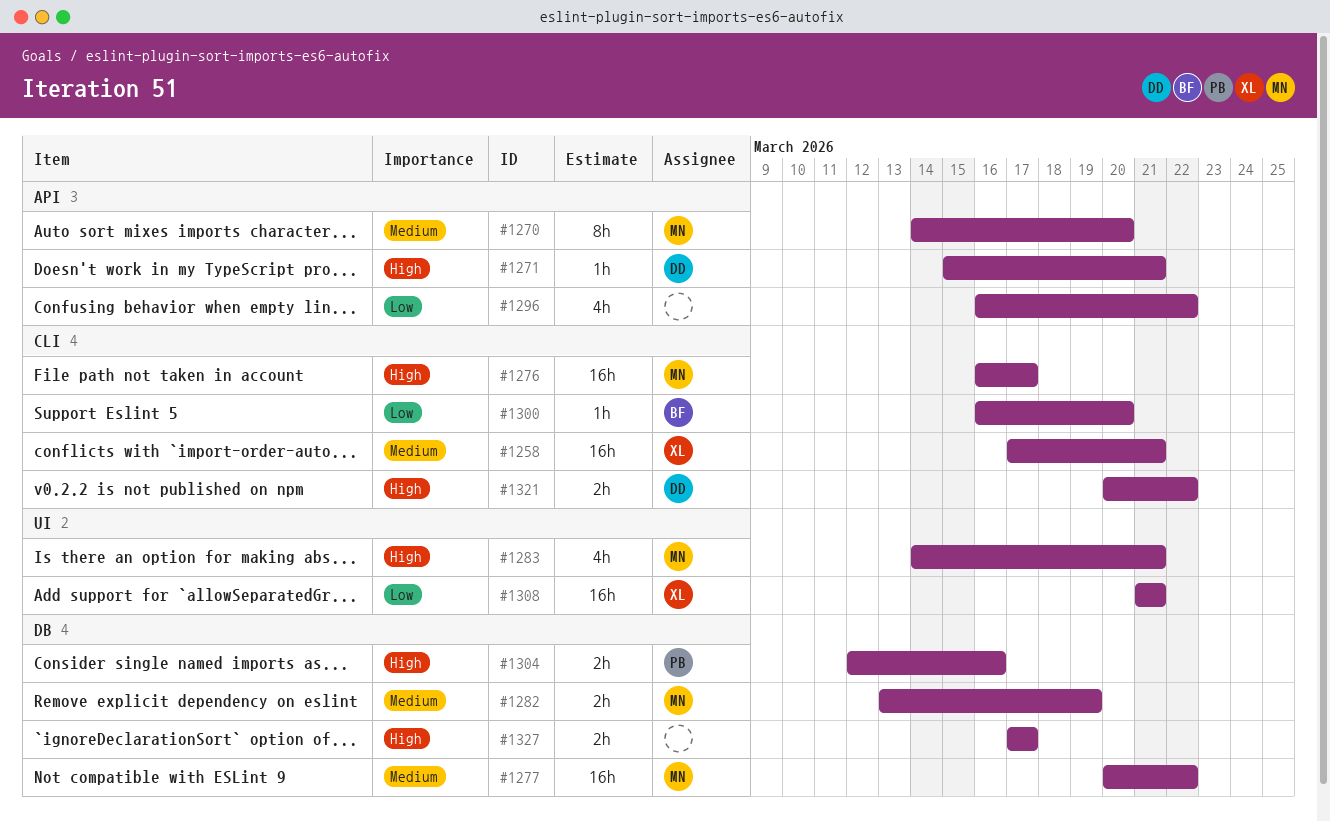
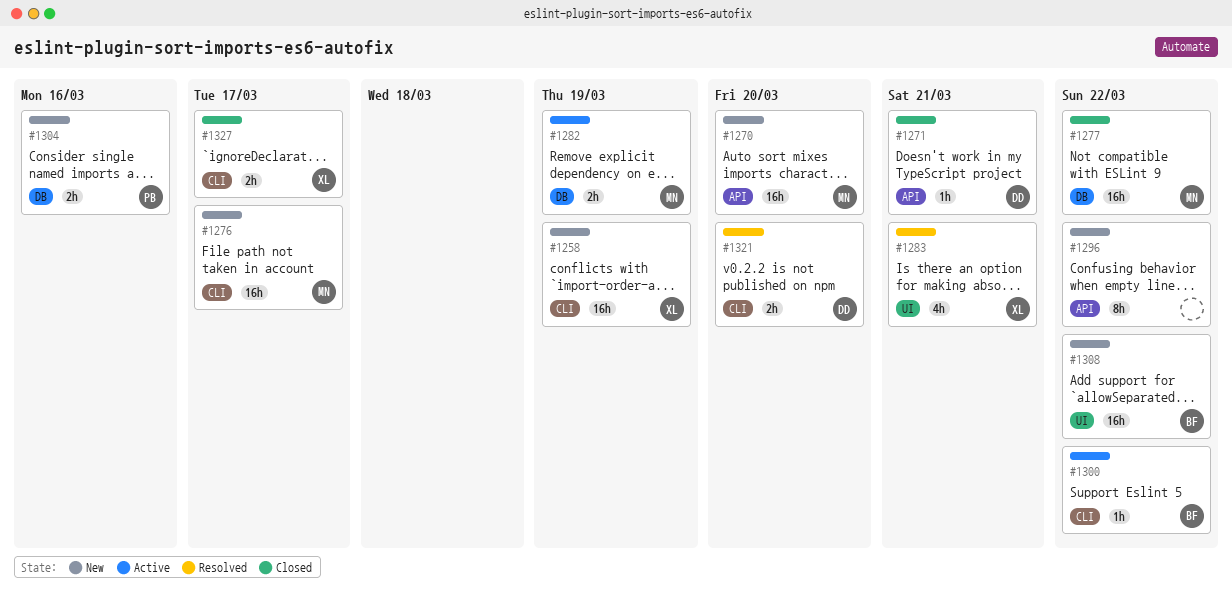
#1258, due: Mar 21 -> Mar 19
#1270, estimate: 8h -> 16h
#1283, owner: MN -> XL
#1296, estimate: 4h -> 8h
#1300, due: Mar 20 -> Mar 22
#1308, owner: XL -> BF
#1308, due: Mar 21 -> Mar 22
#1321, due: Mar 22 -> Mar 20
#1327, owner: none -> XL
#1327, label: DB -> CLI

